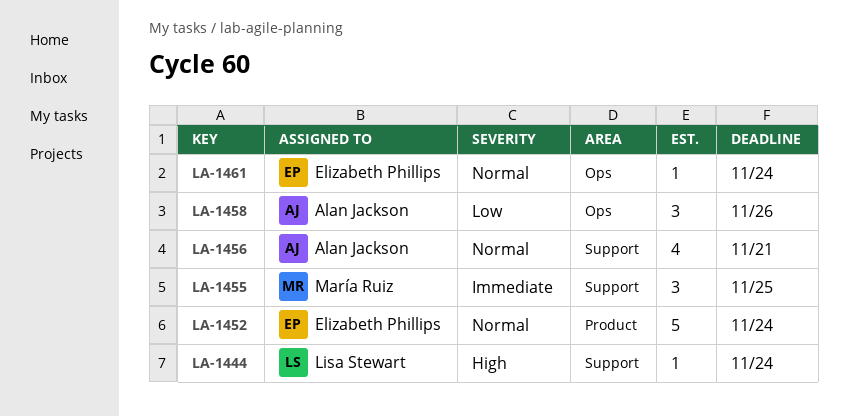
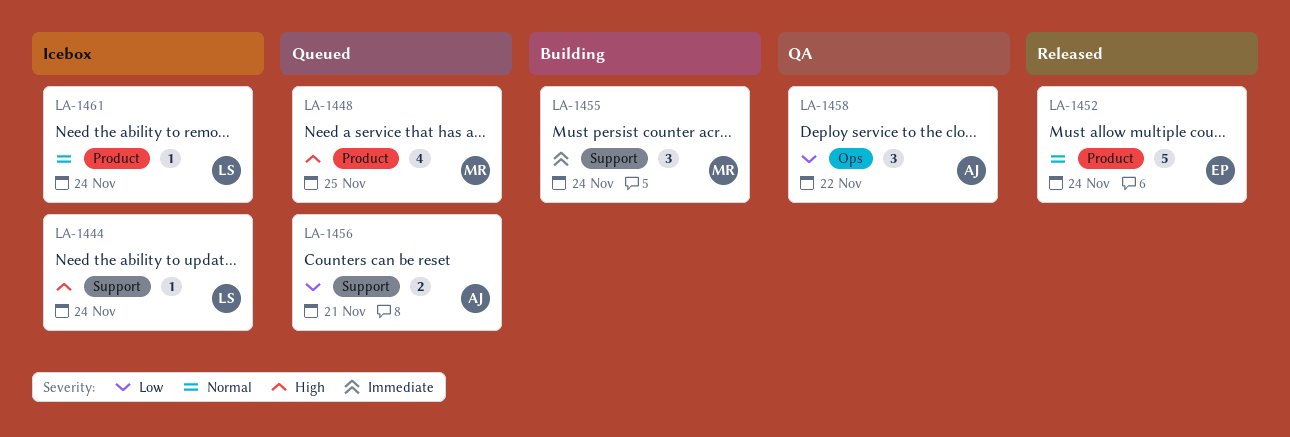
LA-1448: none -> present
LA-1455, due: Nov 25 -> Nov 24
LA-1456, priority: Normal -> Low
LA-1456, estimate: 4 -> 2
LA-1458, due: Nov 26 -> Nov 22
LA-1461, owner: Elizabeth Phillips -> Lisa Stewart
LA-1461, label: Ops -> Product

